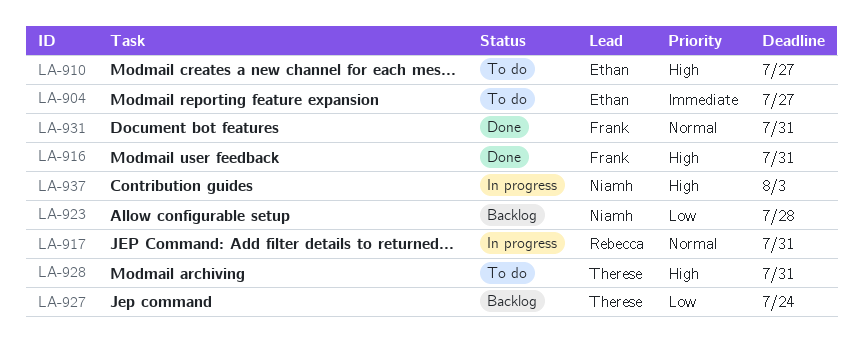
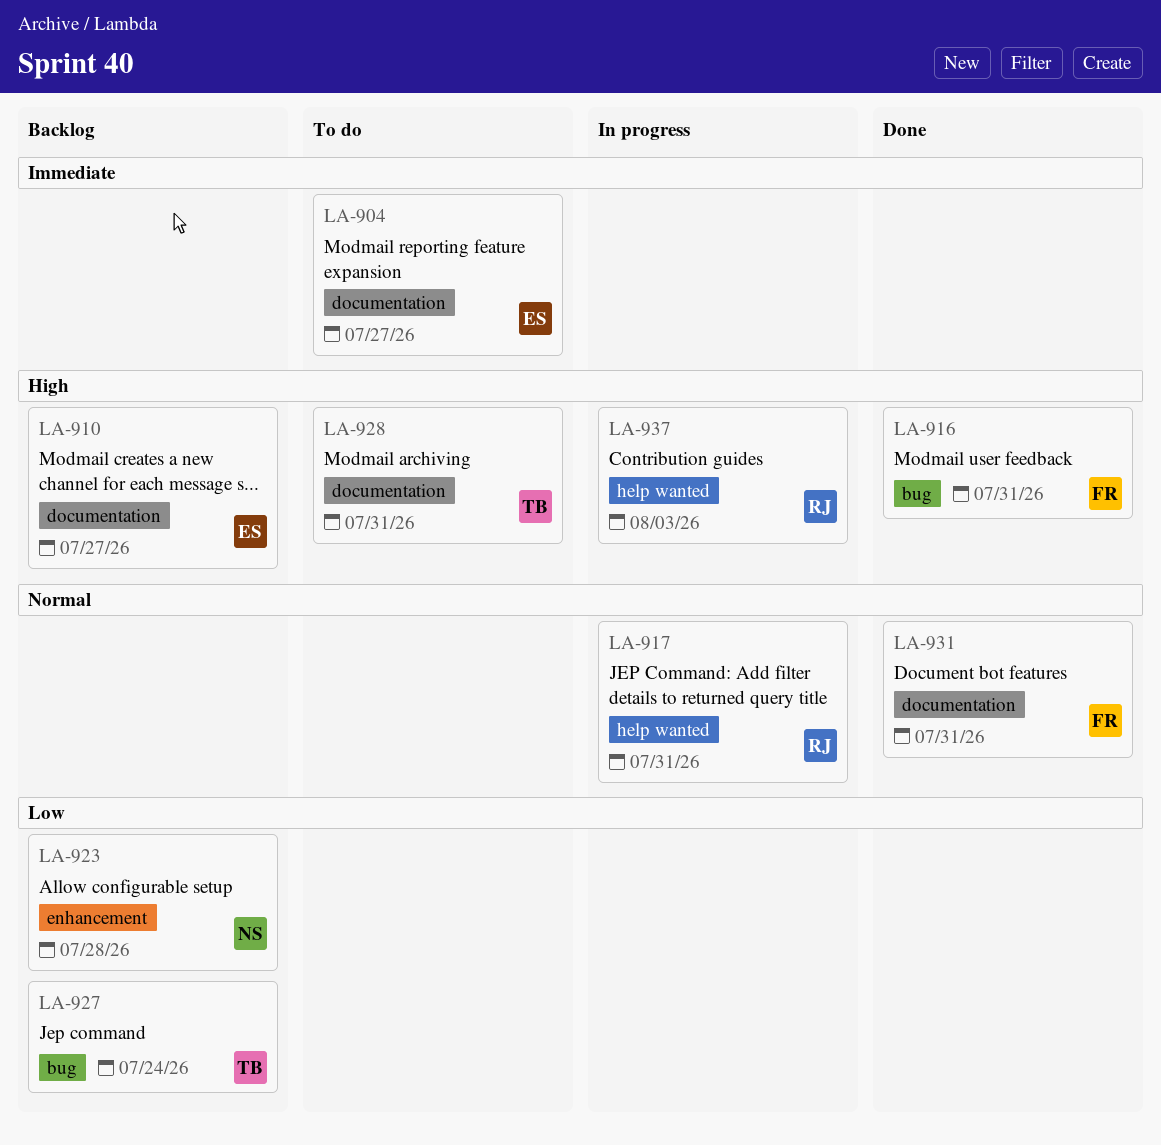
LA-910, status: To do -> Backlog
LA-937, owner: Niamh -> Rebecca

